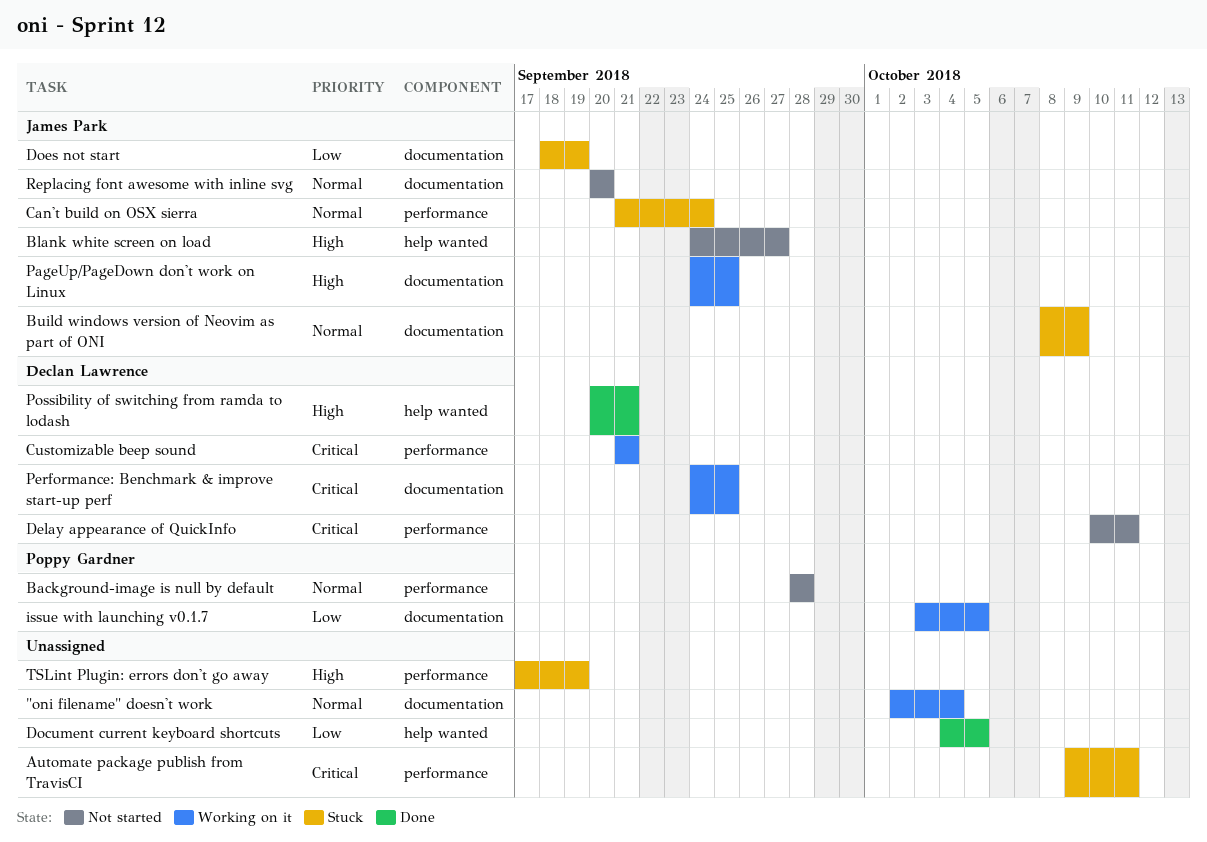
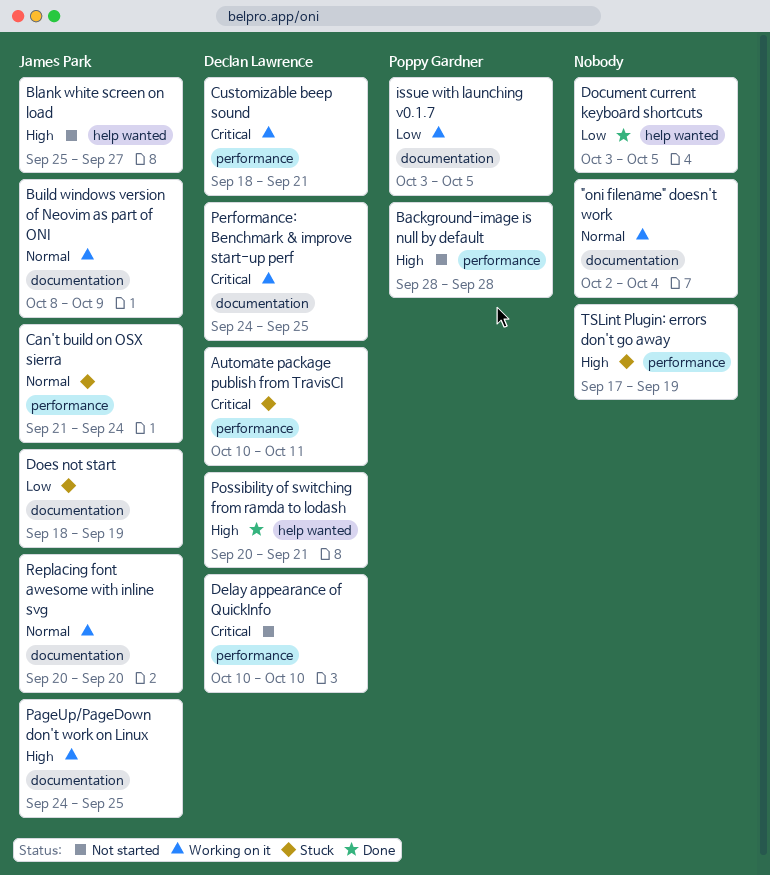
Automate package publish from TravisCI, owner: none -> Declan Lawrence
Automate package publish from TravisCI, start: Oct 9 -> Oct 10
Background-image is null by default, priority: Normal -> High
Blank white screen on load, start: Sep 24 -> Sep 25
Build windows version of Neovim as part of ONI, status: Stuck -> Working on it
Customizable beep sound, start: Sep 21 -> Sep 18
Delay appearance of QuickInfo, due: Oct 11 -> Oct 10
Document current keyboard shortcuts, start: Oct 4 -> Oct 3
Replacing font awesome with inline svg, status: Not started -> Working on it

